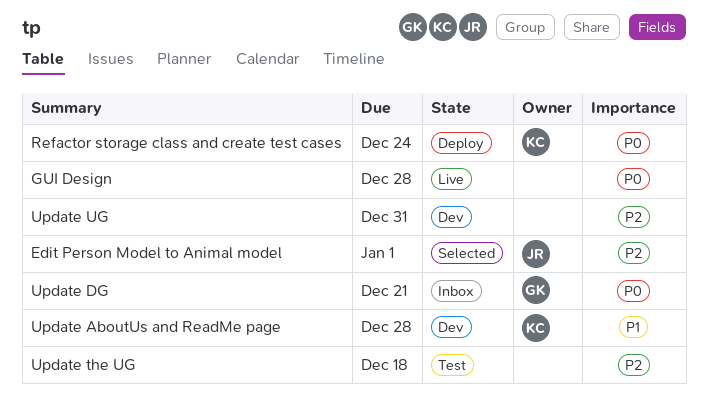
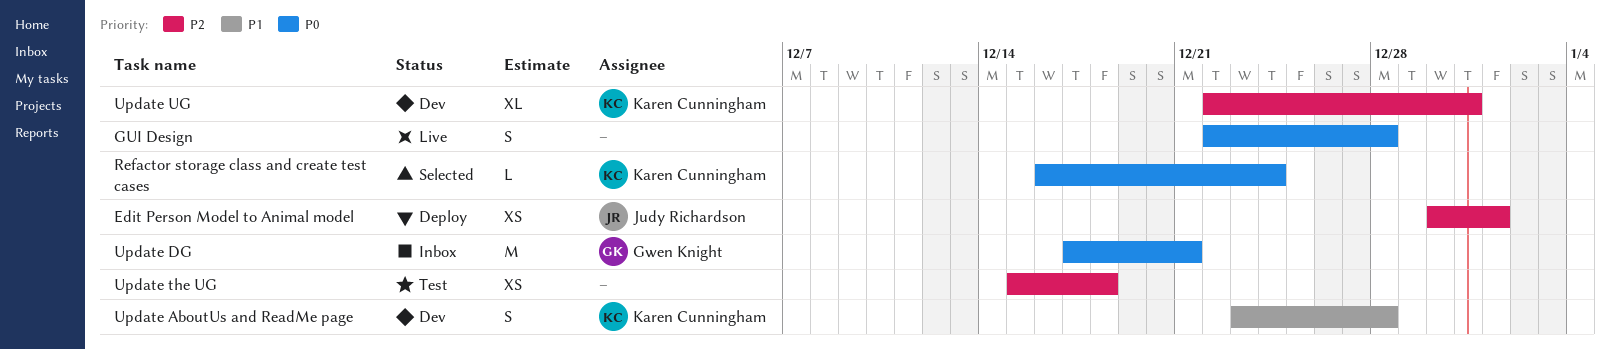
Edit Person Model to Animal model, status: Selected -> Deploy
Refactor storage class and create test cases, status: Deploy -> Selected
Update UG, owner: none -> Karen Cunningham

